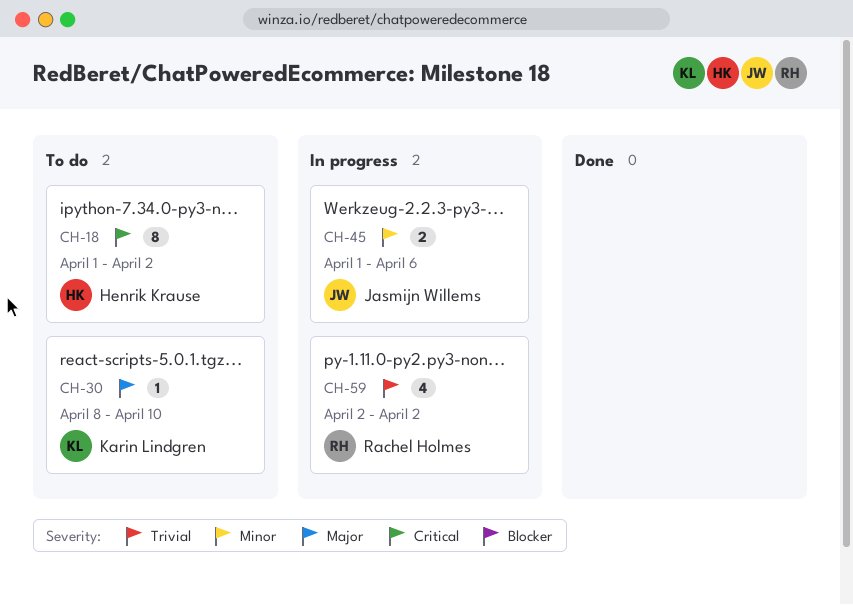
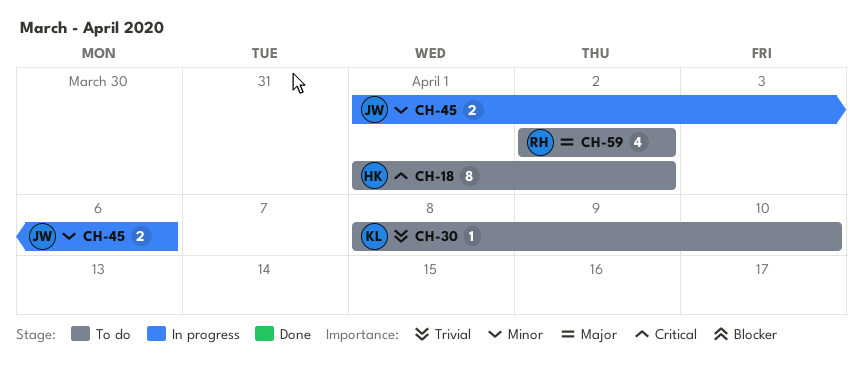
CH-30, priority: Major -> Trivial
CH-59, status: In progress -> To do
CH-59, priority: Trivial -> Major

